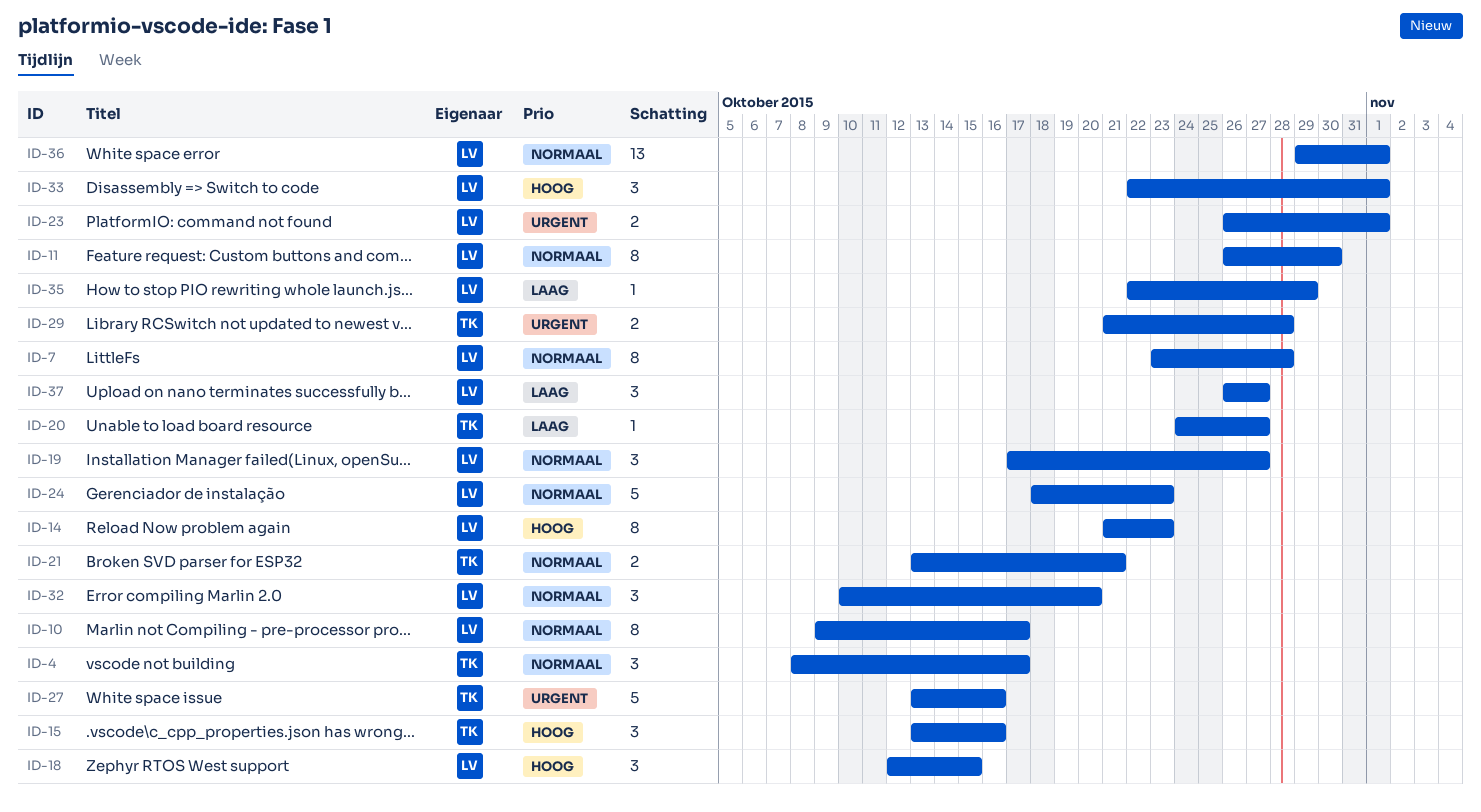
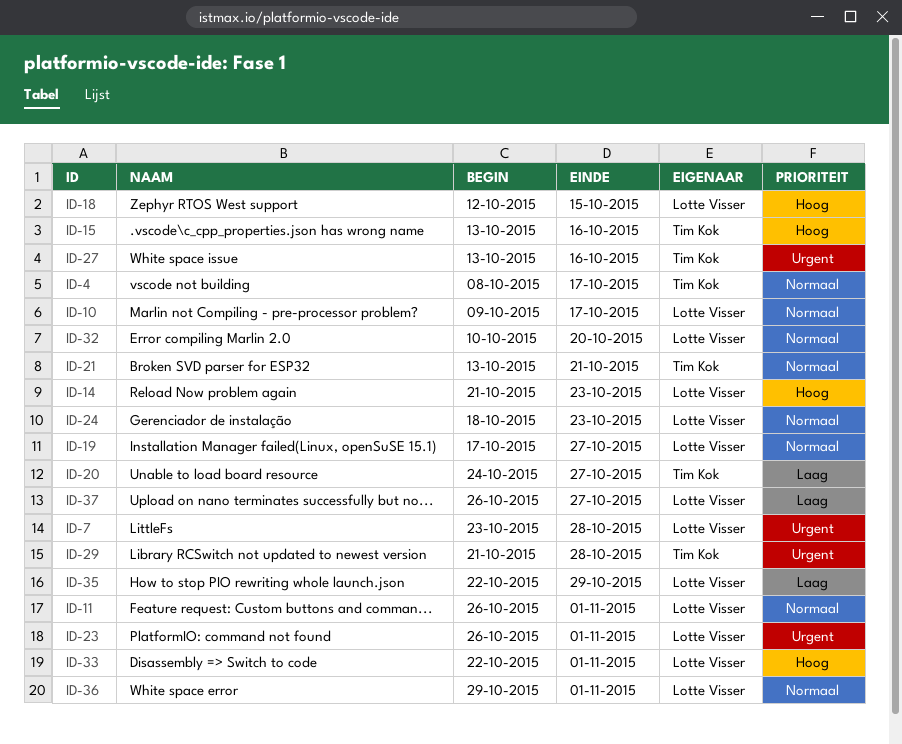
ID-7, priority: Normaal -> Urgent
ID-11, due: Oct 30 -> Nov 1

